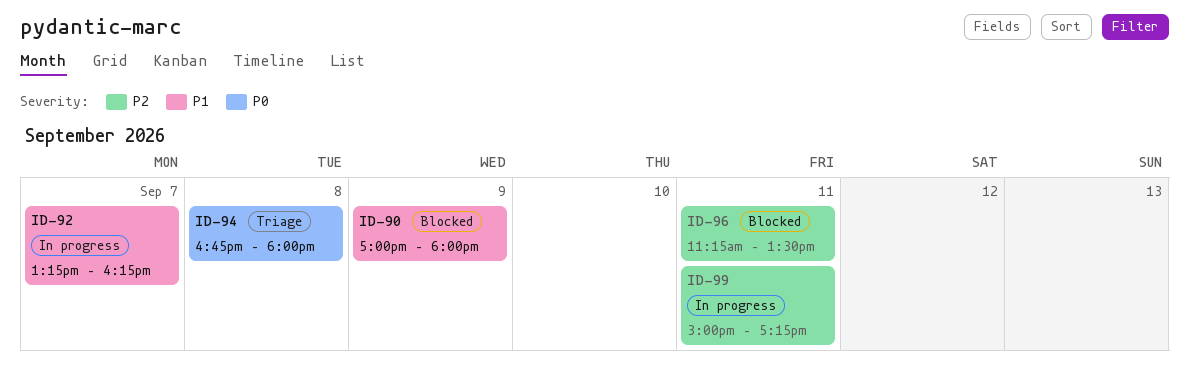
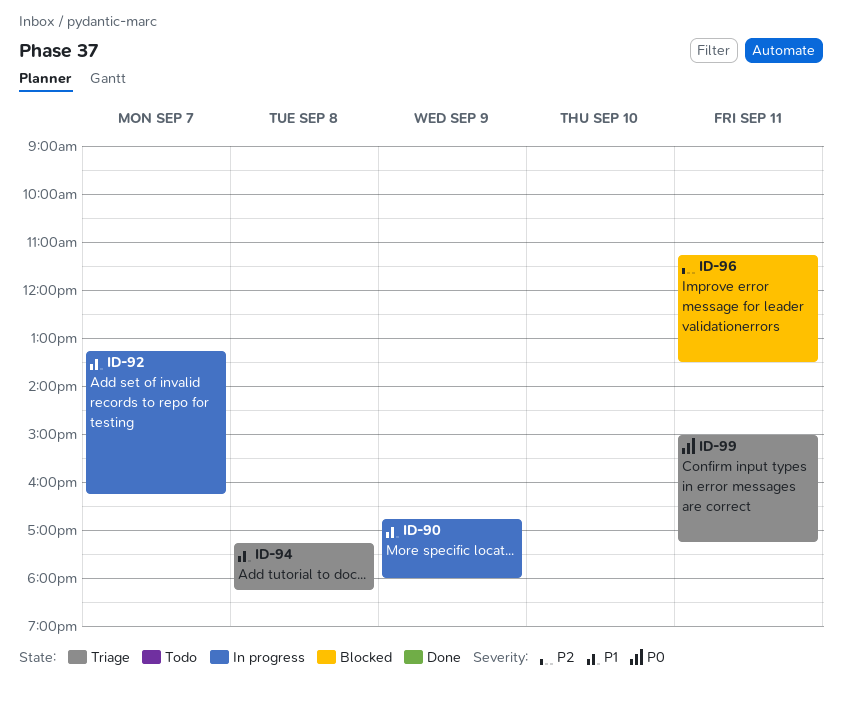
ID-90, status: Blocked -> In progress
ID-90, begins: 17:00 -> 16:45
ID-94, priority: P0 -> P1
ID-94, begins: 16:45 -> 17:15
ID-94, ends: 18:00 -> 18:15
ID-99, status: In progress -> Triage
ID-99, priority: P2 -> P0

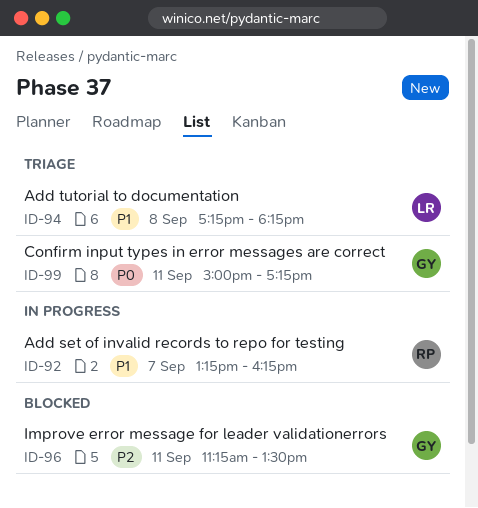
ID-90: present -> none

